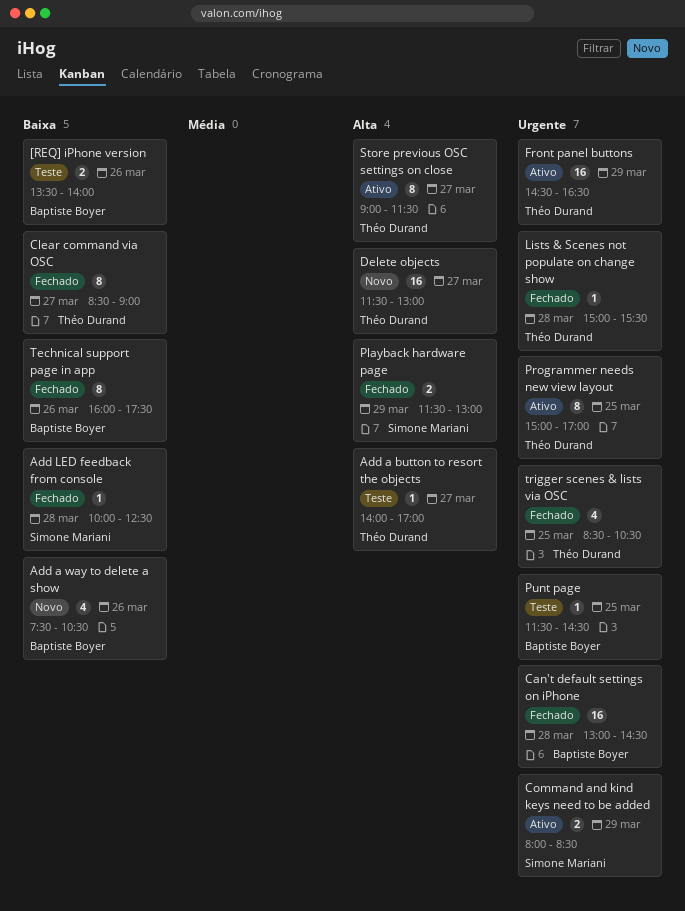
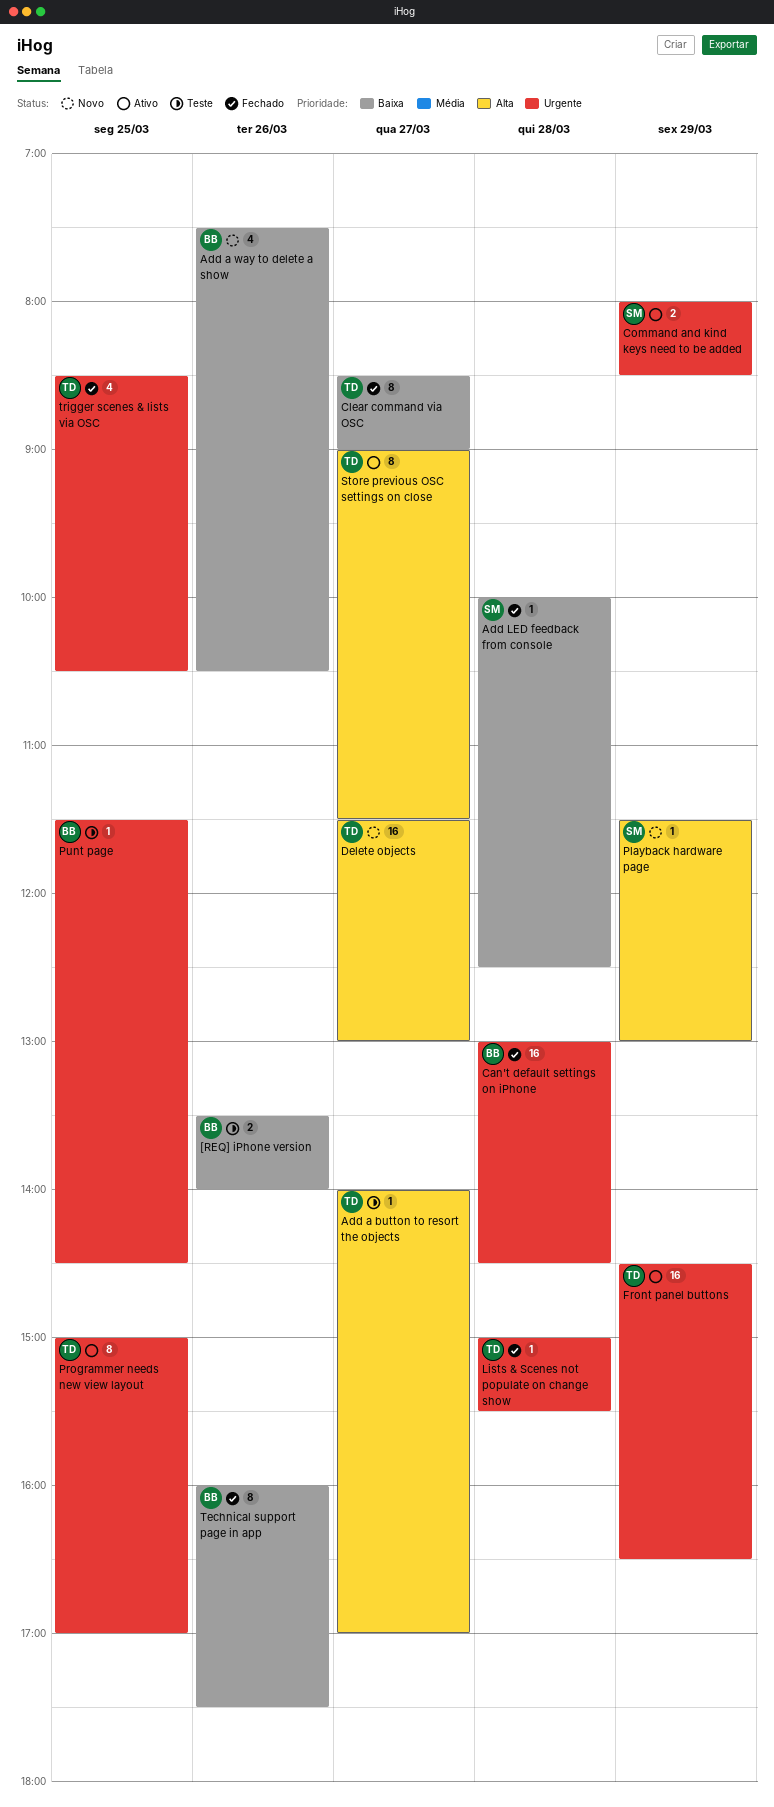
Playback hardware page, status: Fechado -> Novo
Playback hardware page, estimate: 2 -> 1

